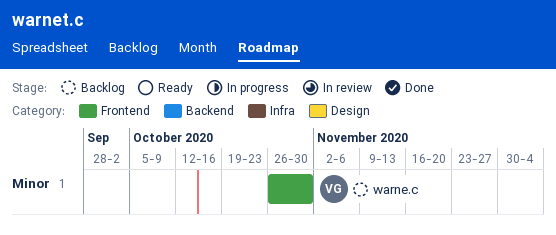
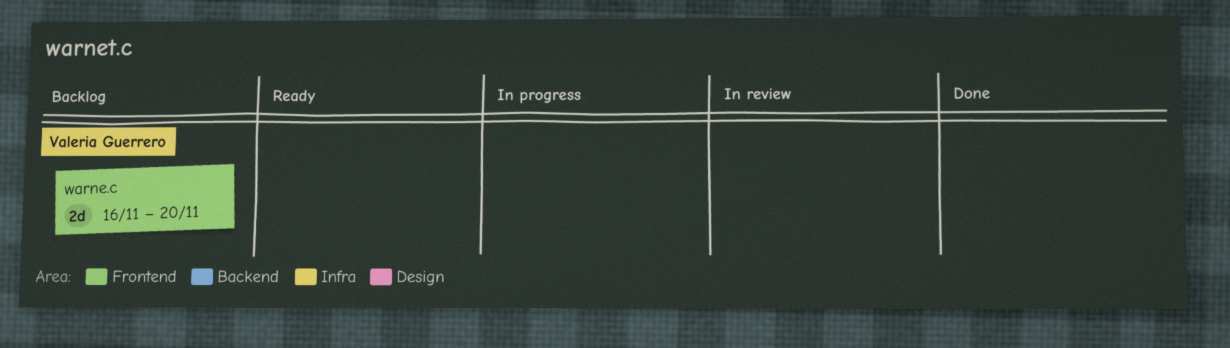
warne.c, start: Oct 26 -> Nov 16
warne.c, due: Oct 30 -> Nov 20

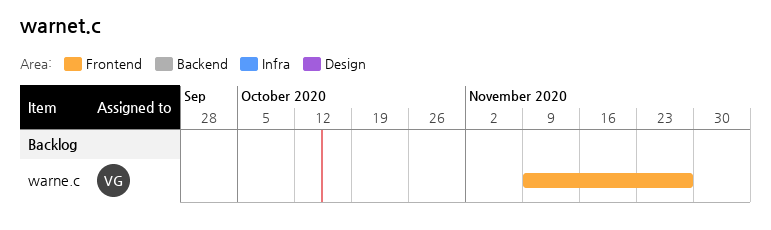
warne.c, start: Nov 16 -> Nov 9
warne.c, due: Nov 20 -> Nov 27

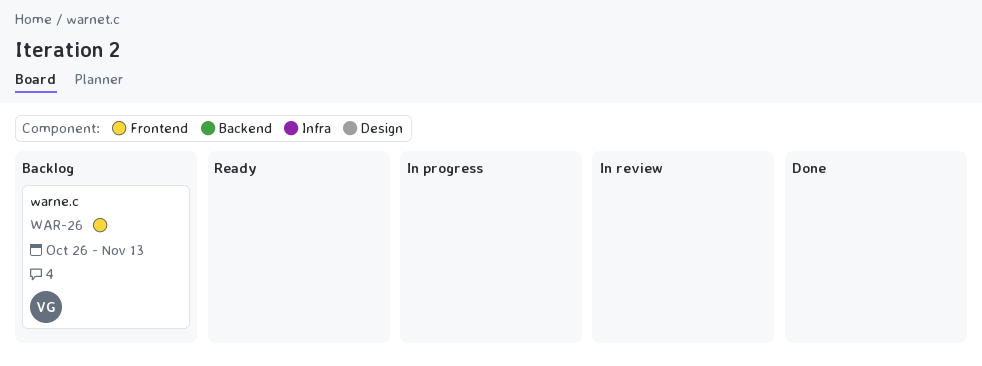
warne.c, start: Nov 9 -> Oct 26
warne.c, due: Nov 27 -> Nov 13

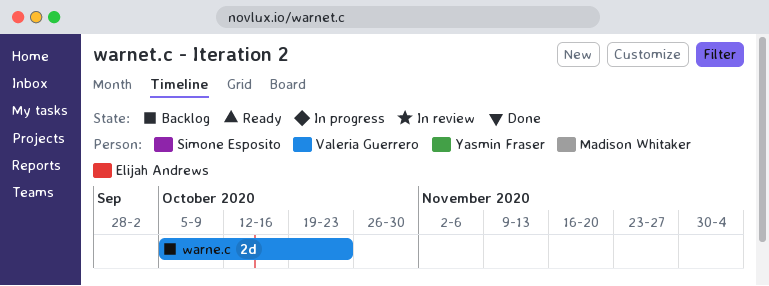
warne.c, start: Oct 26 -> Oct 5
warne.c, due: Nov 13 -> Oct 23

